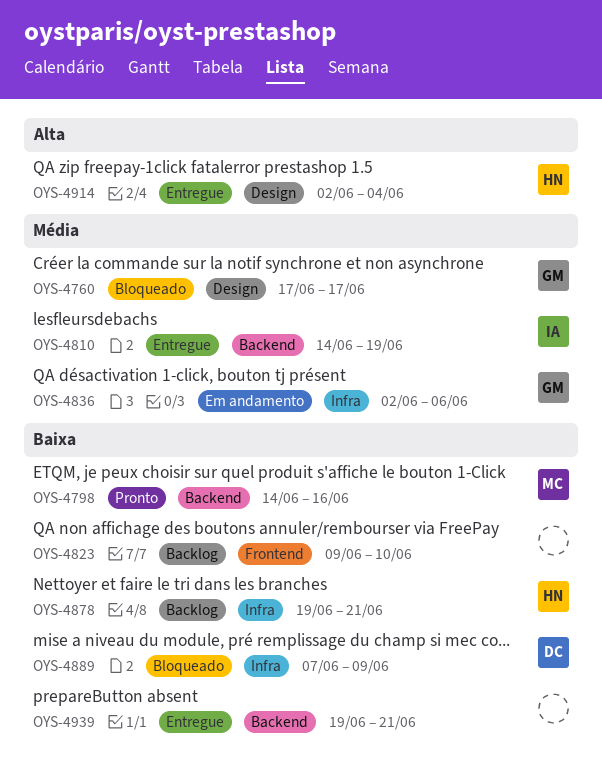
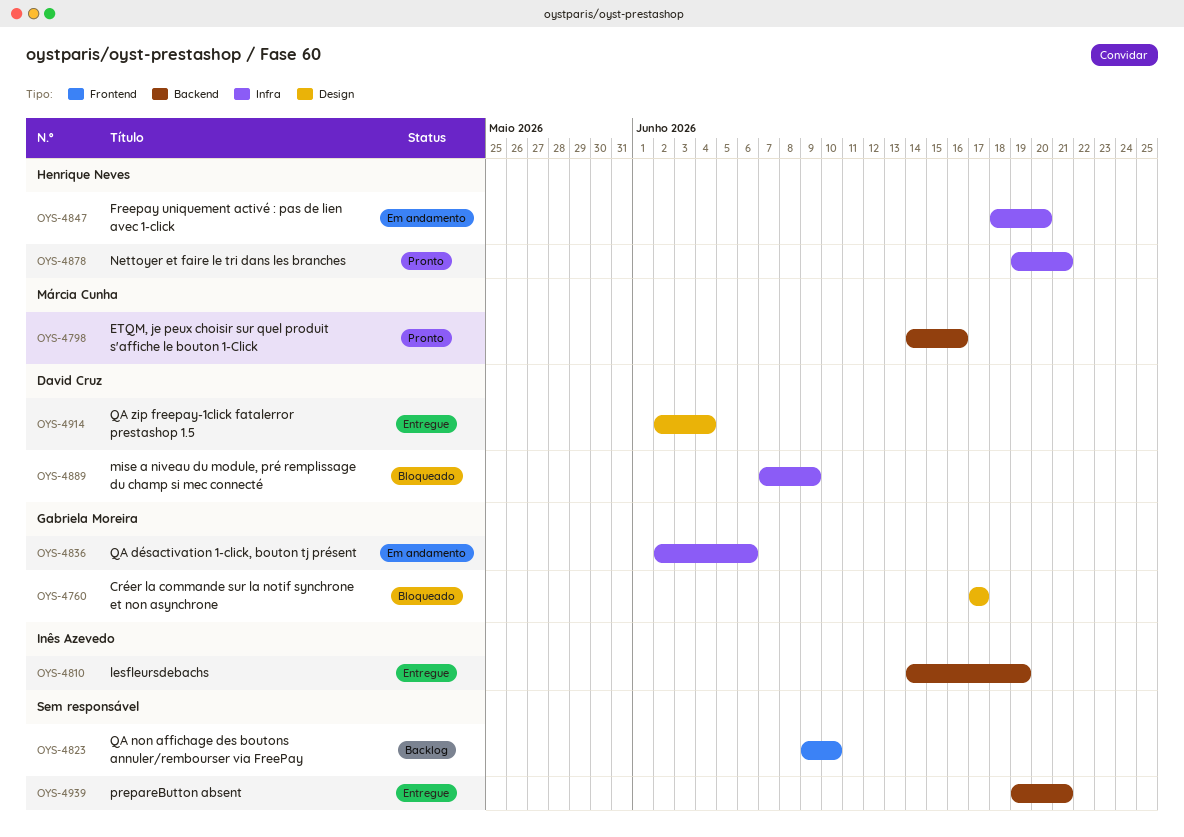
OYS-4847: none -> present
OYS-4878, status: Backlog -> Pronto
OYS-4914, owner: Henrique Neves -> David Cruz

